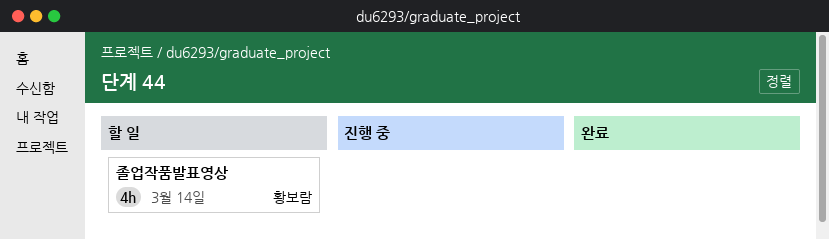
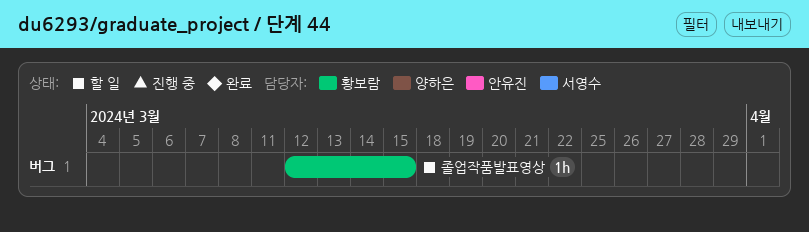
졸업작품발표영상, estimate: 4h -> 1h
졸업작품발표영상, due: Mar 14 -> Mar 15

